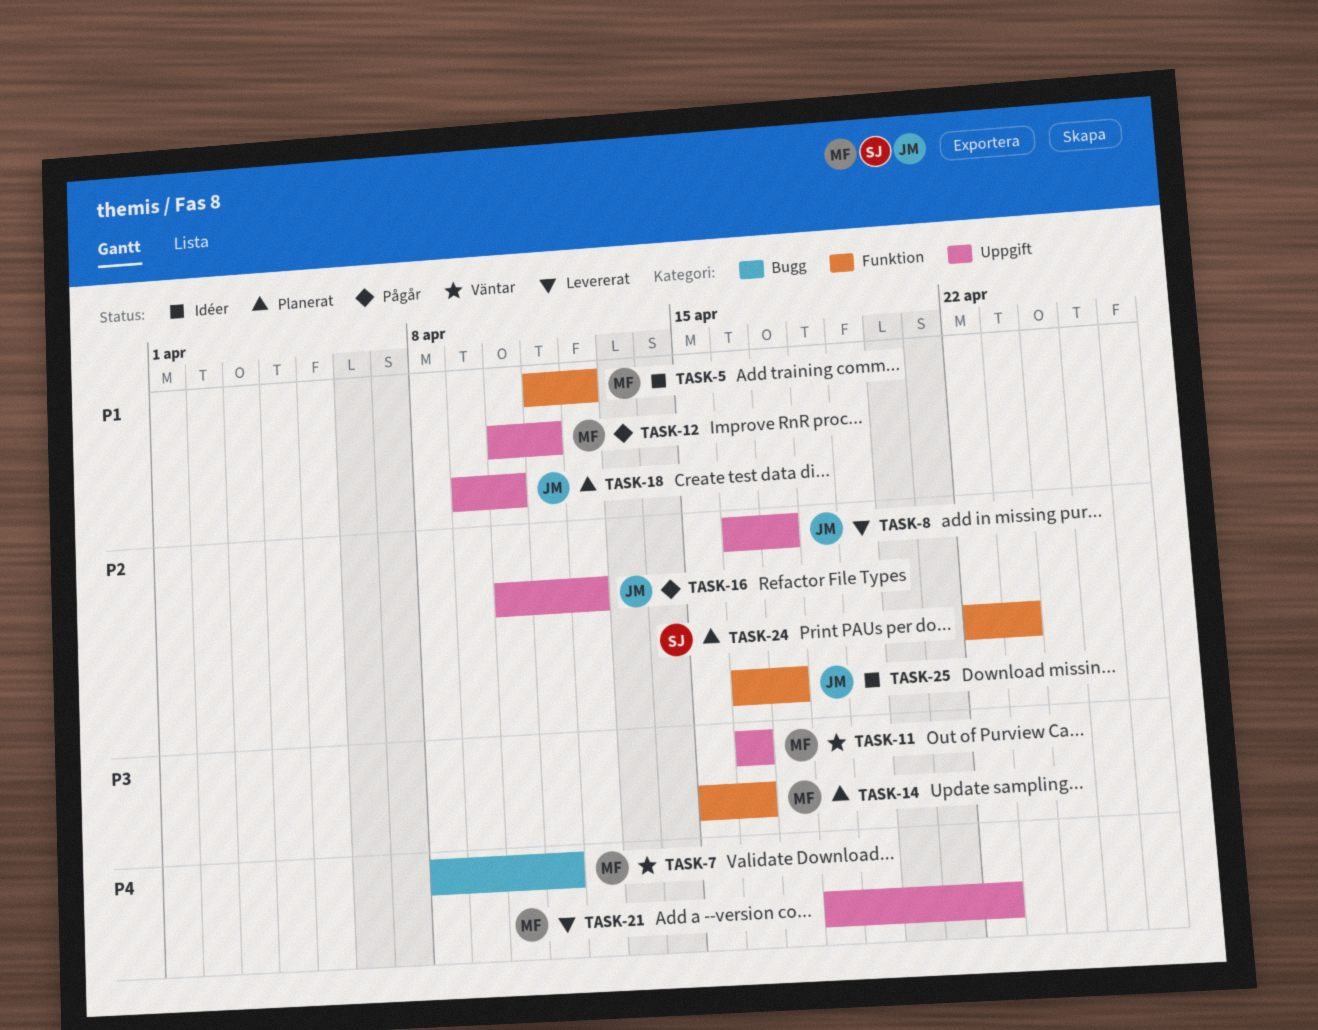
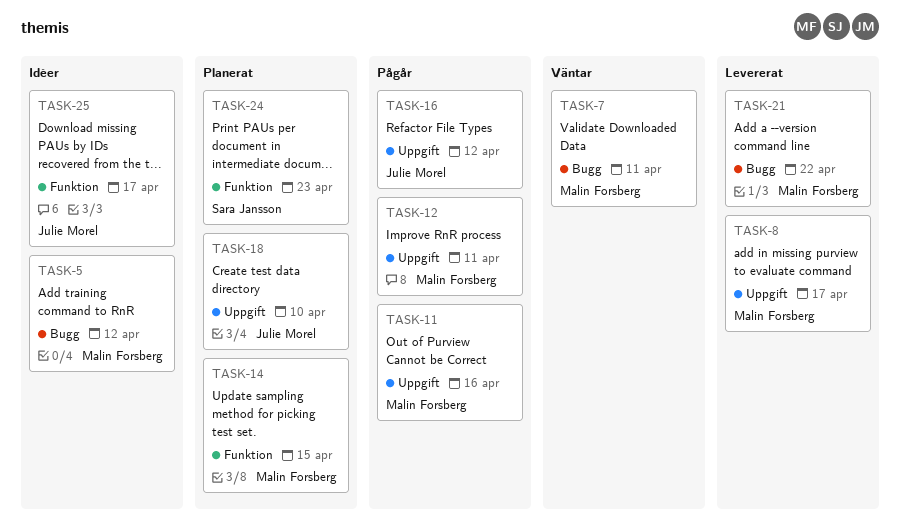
TASK-5, label: Funktion -> Bugg
TASK-8, owner: Julie Morel -> Malin Forsberg
TASK-11, status: Väntar -> Pågår
TASK-14, due: Apr 16 -> Apr 15
TASK-21, label: Uppgift -> Bugg

